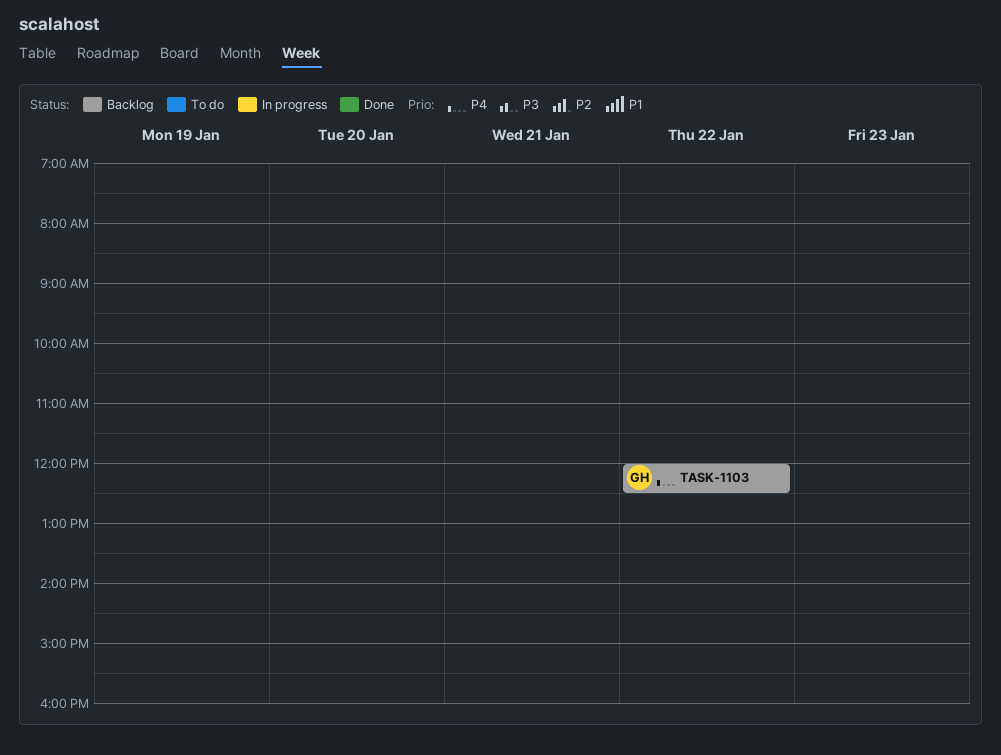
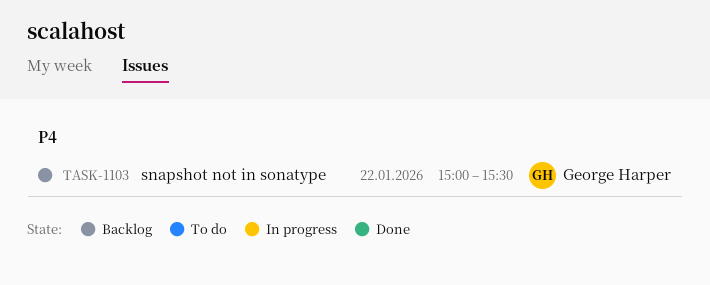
TASK-1103, begins: 12:00 -> 15:00
TASK-1103, ends: 12:30 -> 15:30

